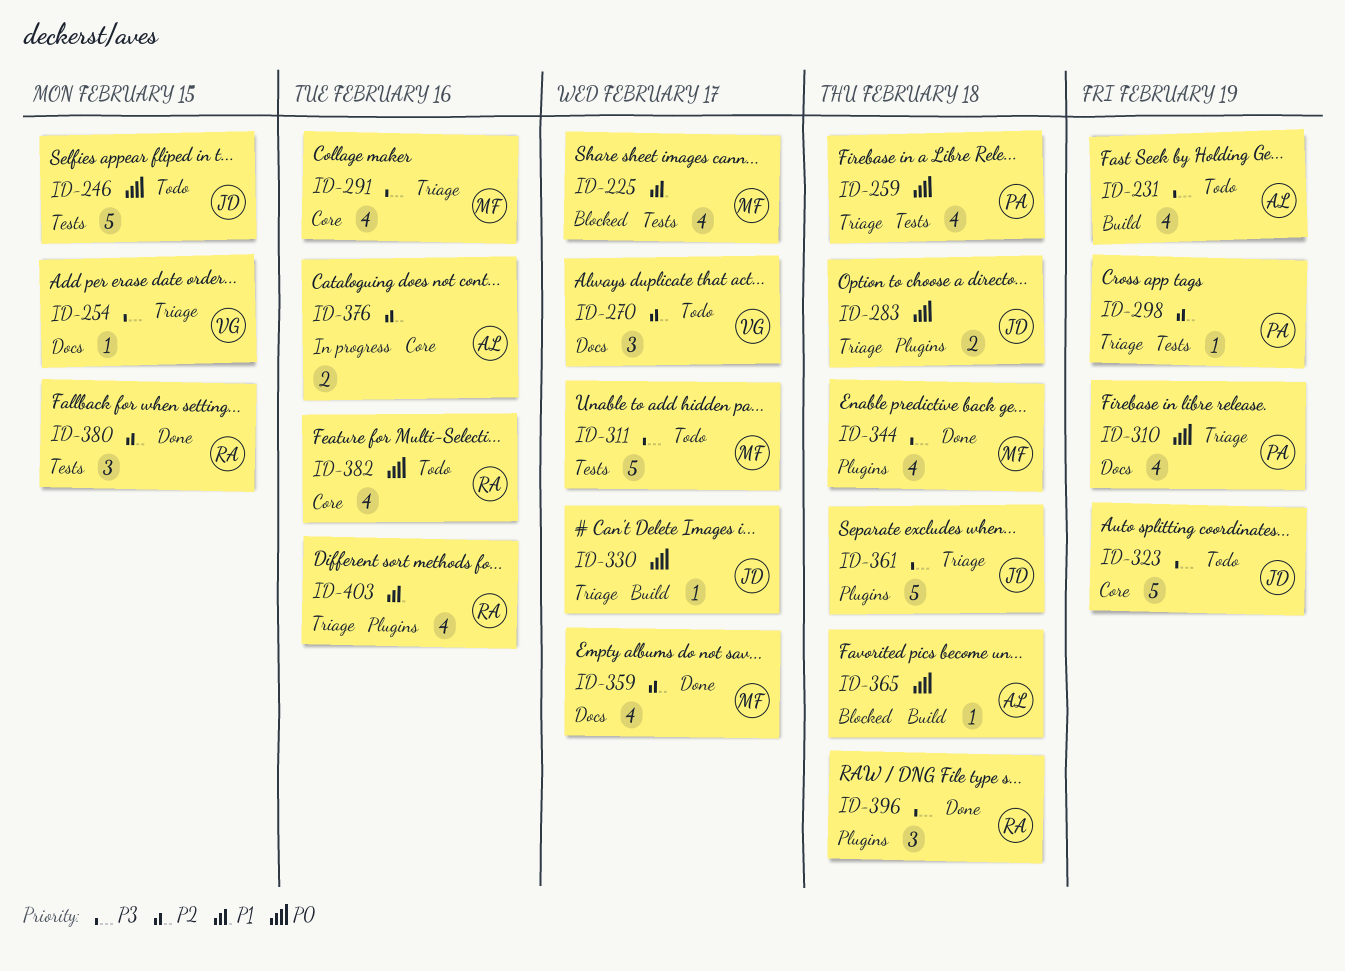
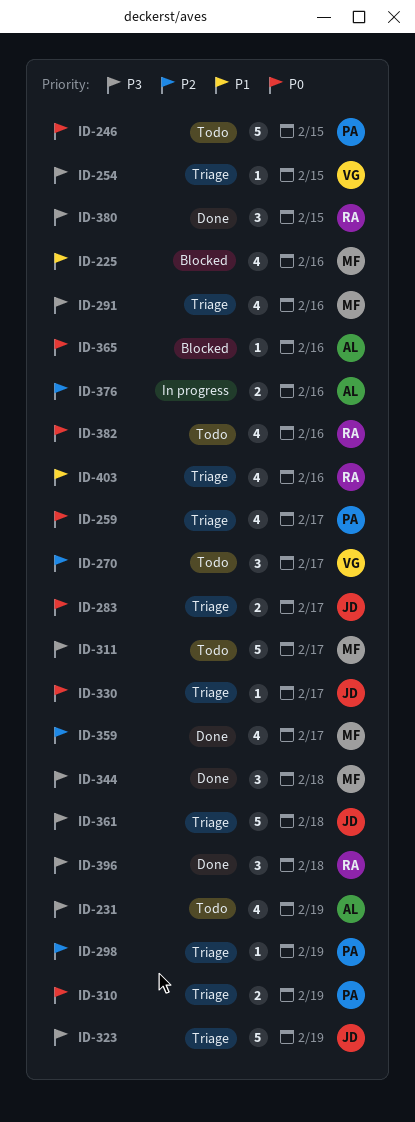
ID-225, due: Feb 17 -> Feb 16
ID-246, owner: JD -> PA
ID-259, due: Feb 18 -> Feb 17
ID-283, due: Feb 18 -> Feb 17
ID-310, estimate: 4 -> 2
ID-323, status: Todo -> Triage
ID-344, estimate: 4 -> 3
ID-365, due: Feb 18 -> Feb 16
ID-380, priority: P2 -> P3

